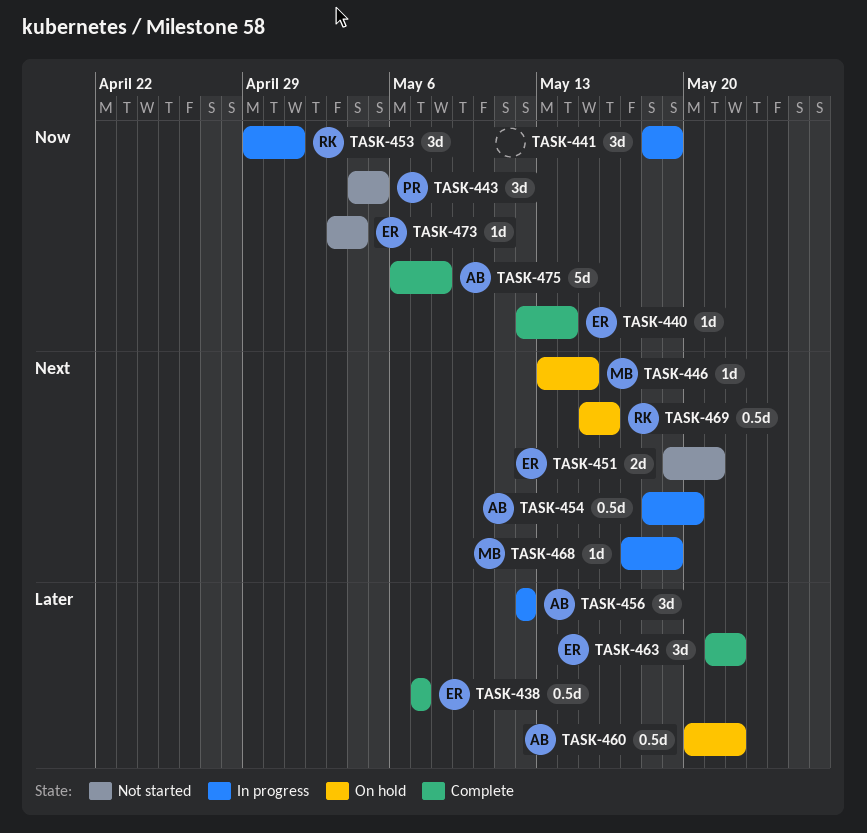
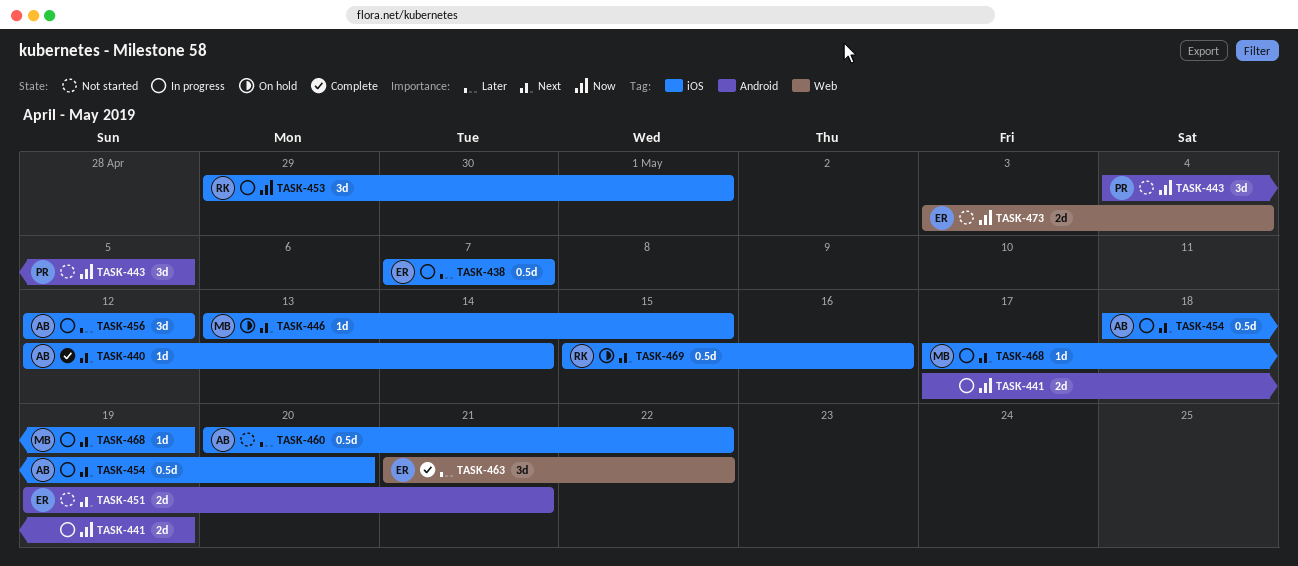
TASK-438, status: Complete -> In progress
TASK-440, owner: ER -> AB
TASK-440, priority: Now -> Next
TASK-441, estimate: 3d -> 2d
TASK-441, start: May 18 -> May 17
TASK-460, status: On hold -> Not started
TASK-473, estimate: 1d -> 2d
TASK-475: present -> none

